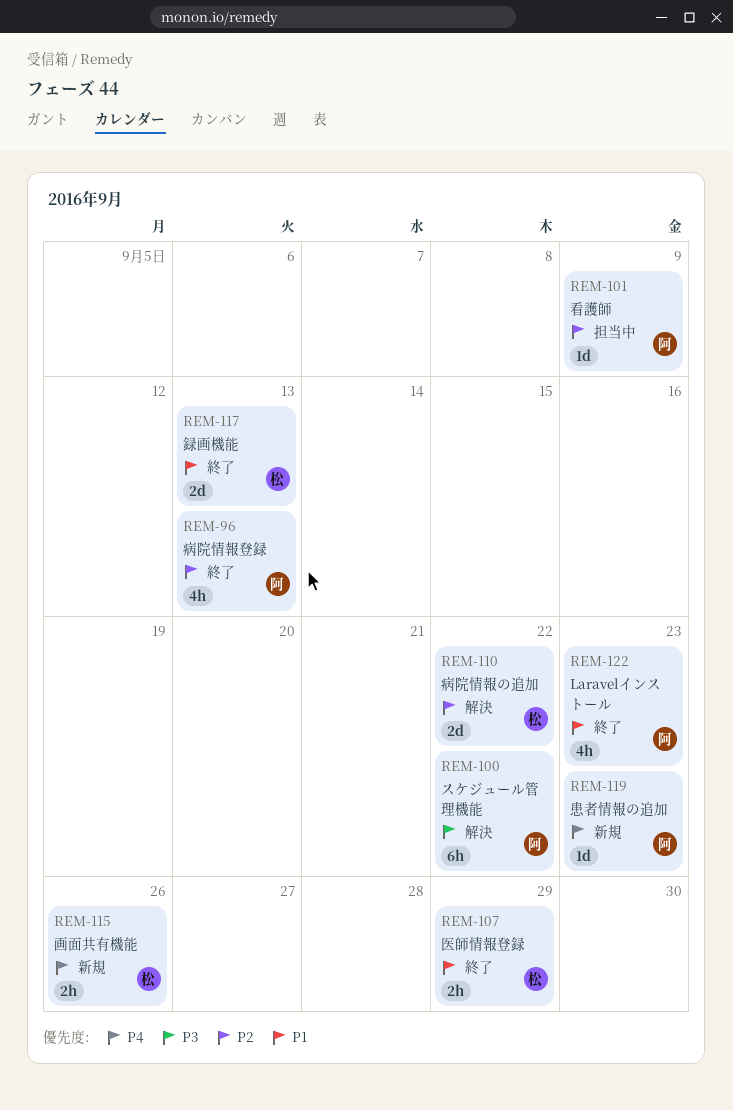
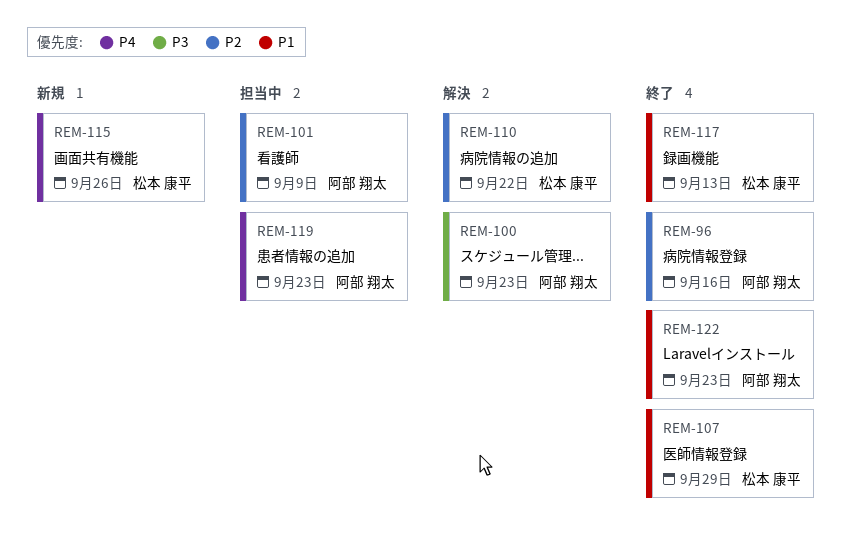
REM-96, due: Sep 13 -> Sep 16
REM-100, due: Sep 22 -> Sep 23
REM-119, status: 新規 -> 担当中

